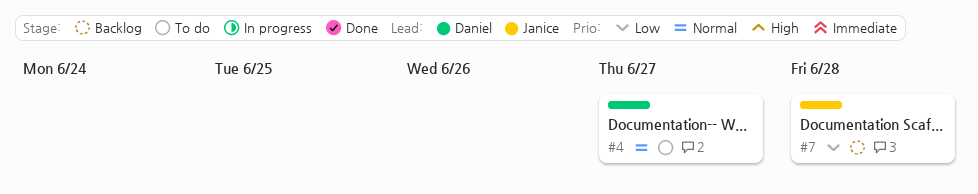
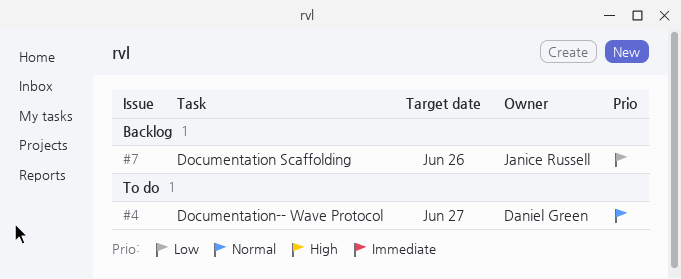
#7, due: Jun 28 -> Jun 26

